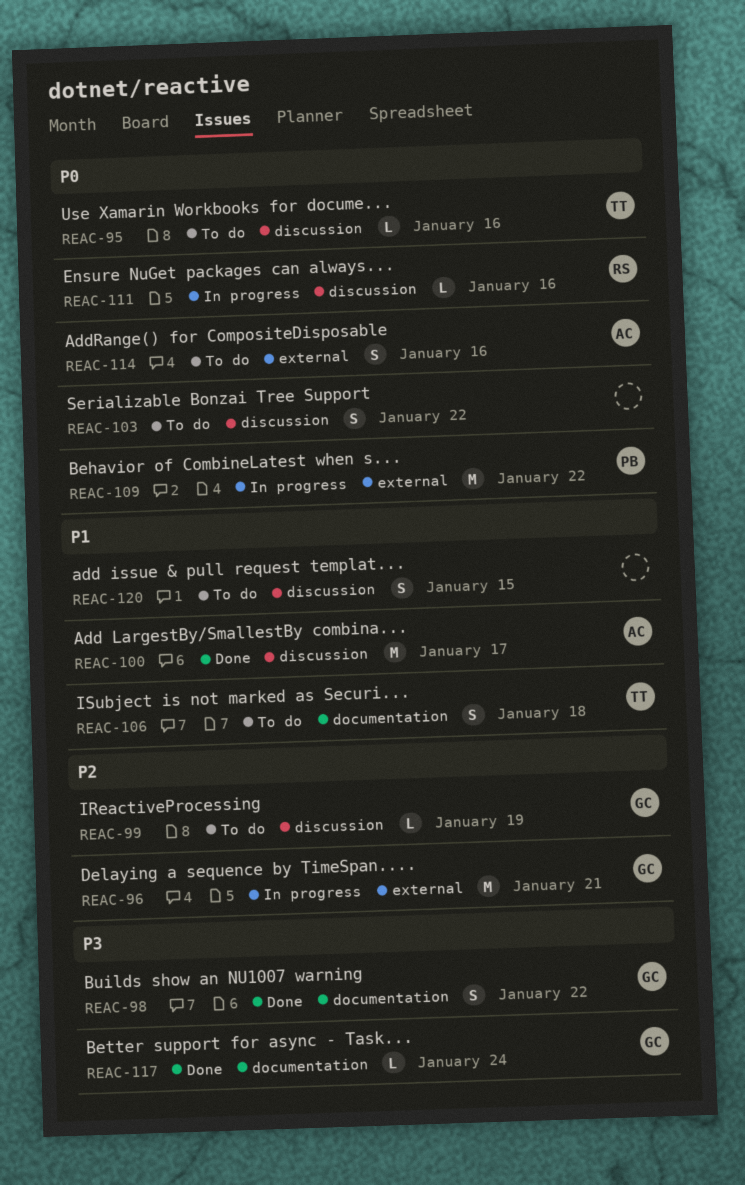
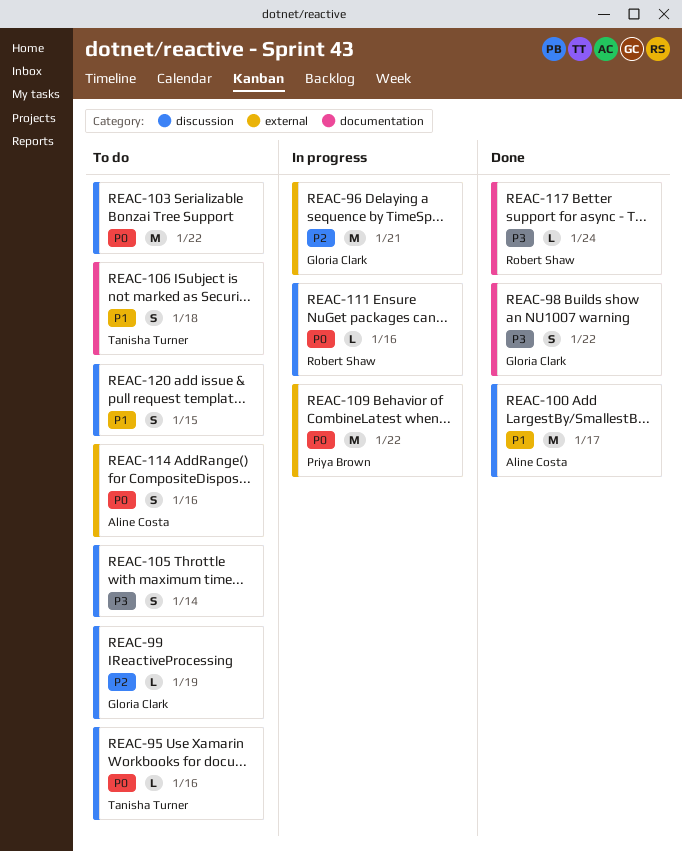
REAC-103, estimate: S -> M
REAC-105: none -> present
REAC-117, owner: Gloria Clark -> Robert Shaw

